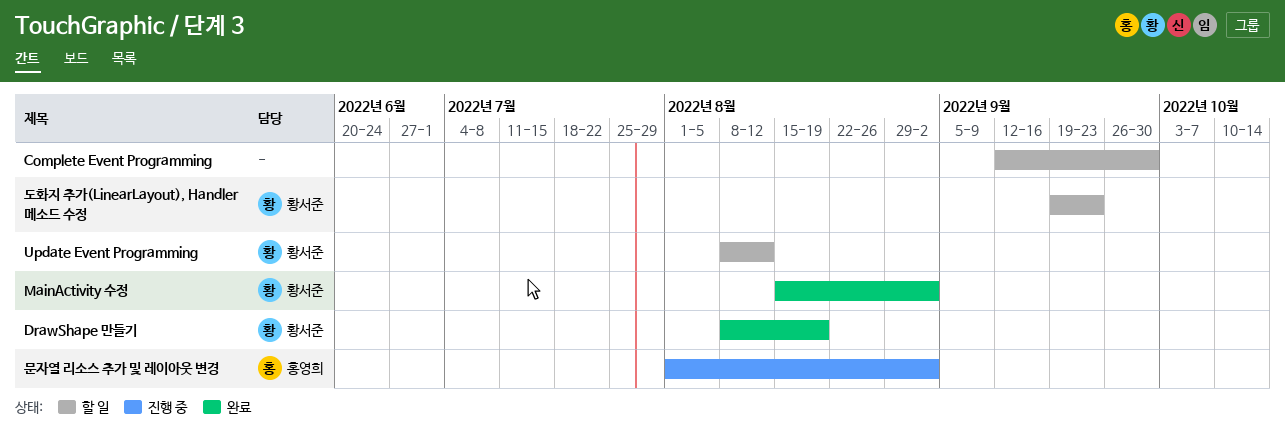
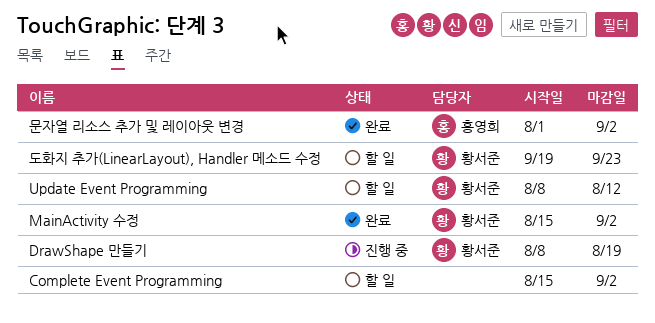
Complete Event Programming, start: Sep 12 -> Aug 15
Complete Event Programming, due: Sep 30 -> Sep 2
DrawShape 만들기, status: 완료 -> 진행 중
문자열 리소스 추가 및 레이아웃 변경, status: 진행 중 -> 완료

